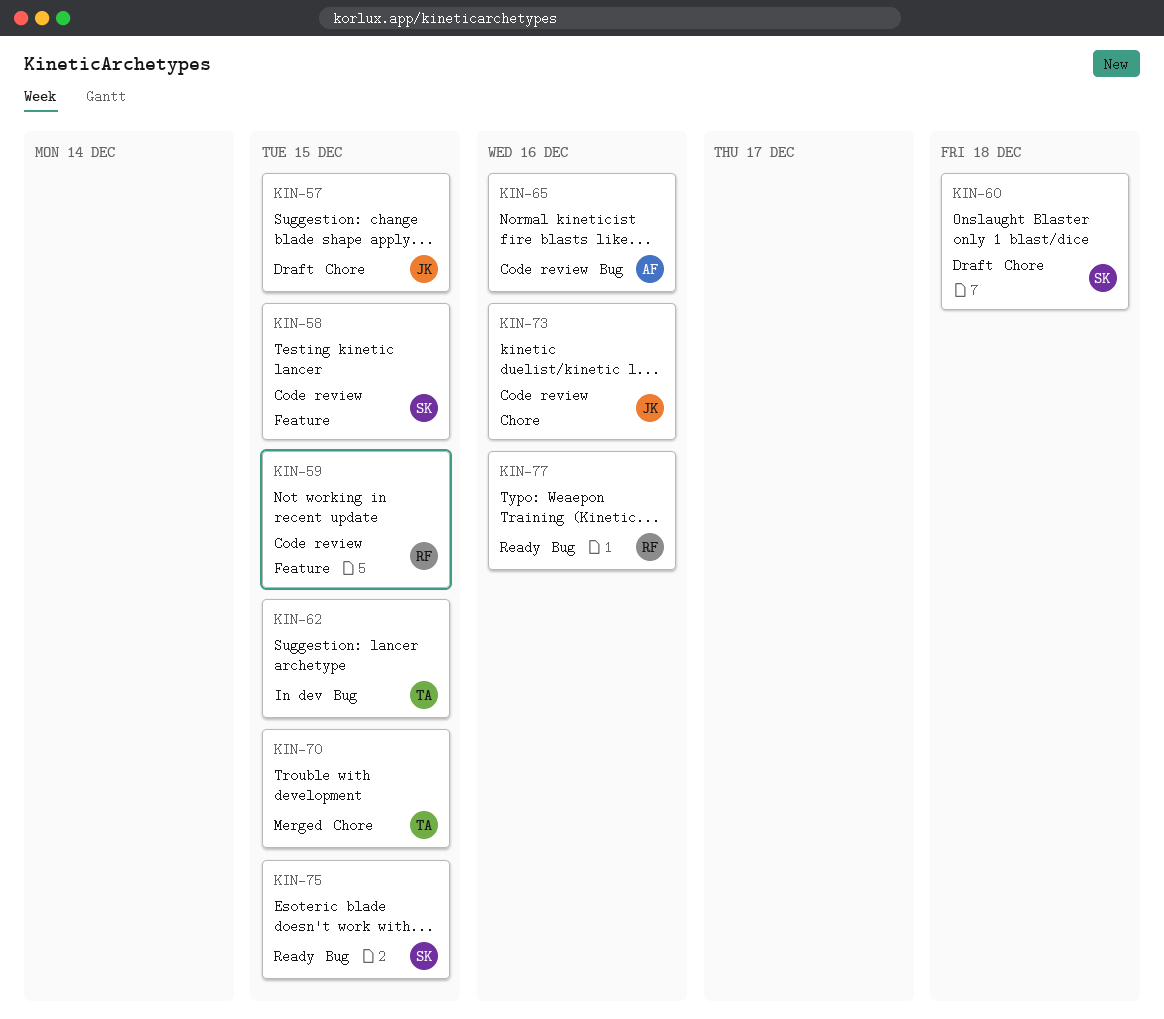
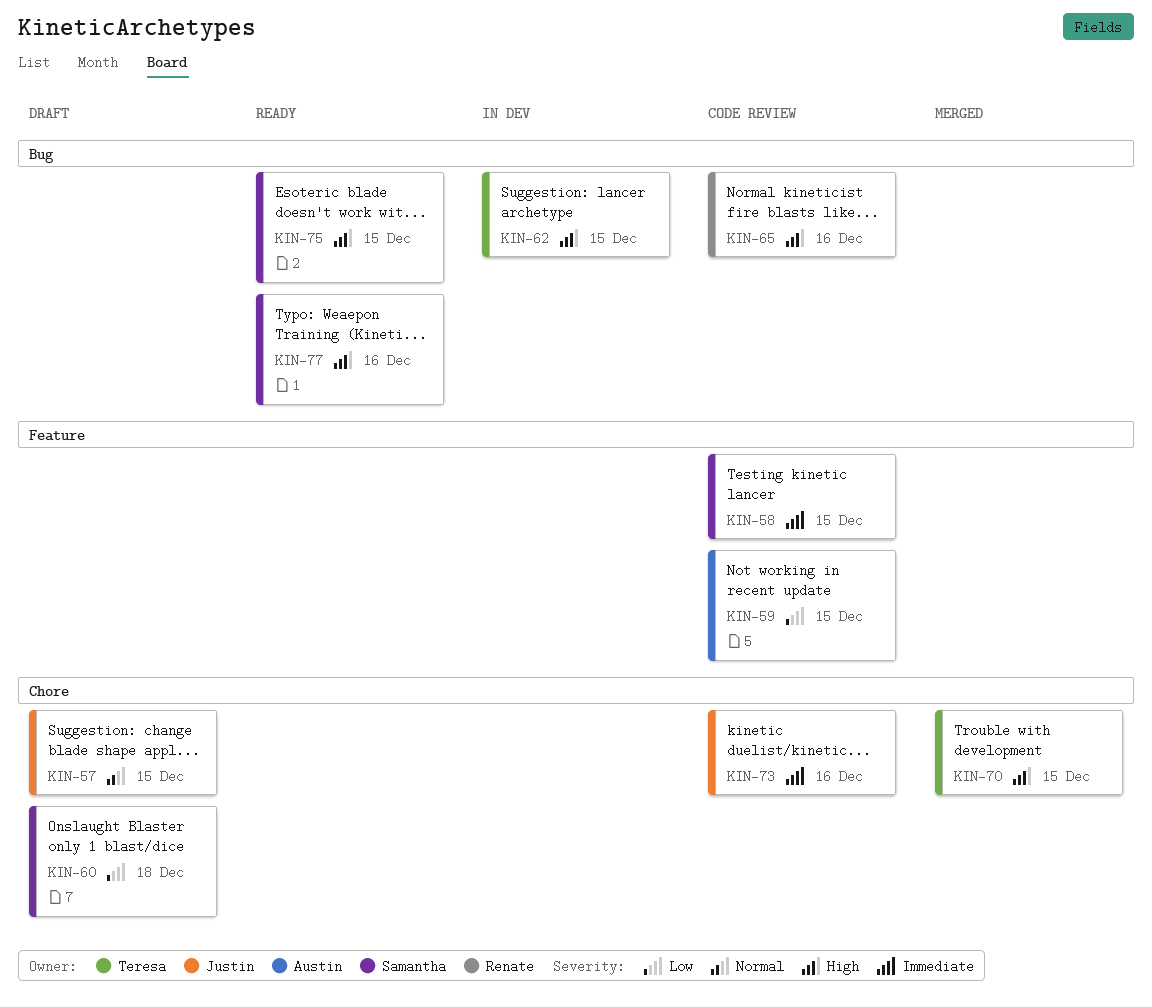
KIN-59, owner: Renate -> Austin
KIN-65, owner: Austin -> Renate
KIN-77, owner: Renate -> Samantha

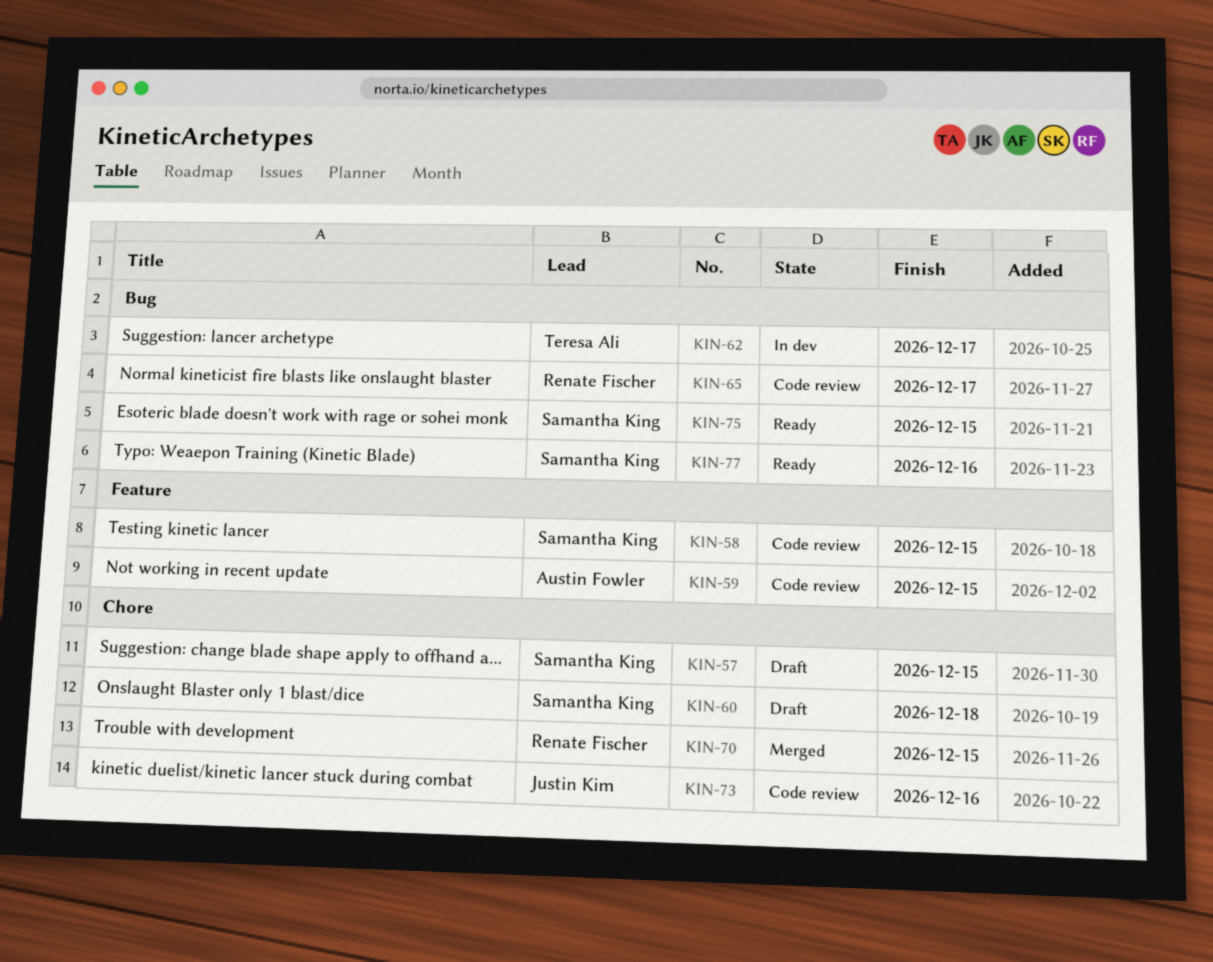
KIN-57, owner: Justin Kim -> Samantha King
KIN-62, due: Dec 15 -> Dec 17
KIN-65, due: Dec 16 -> Dec 17
KIN-70, owner: Teresa Ali -> Renate Fischer

